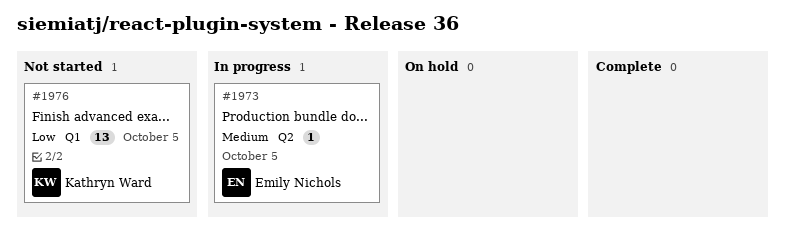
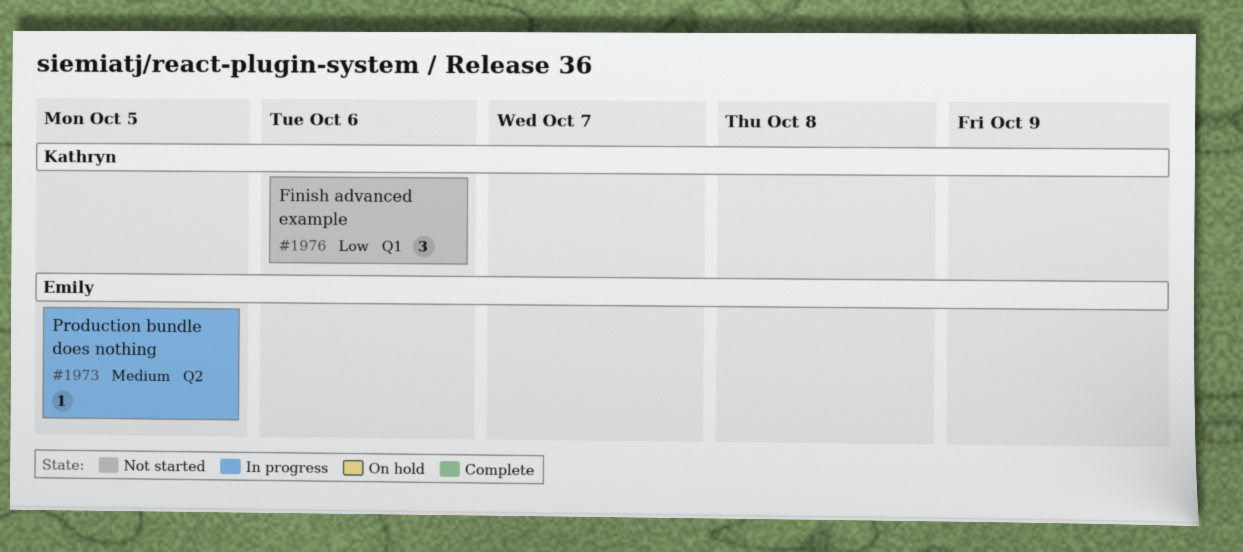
#1976, estimate: 13 -> 3
#1976, due: Oct 5 -> Oct 6

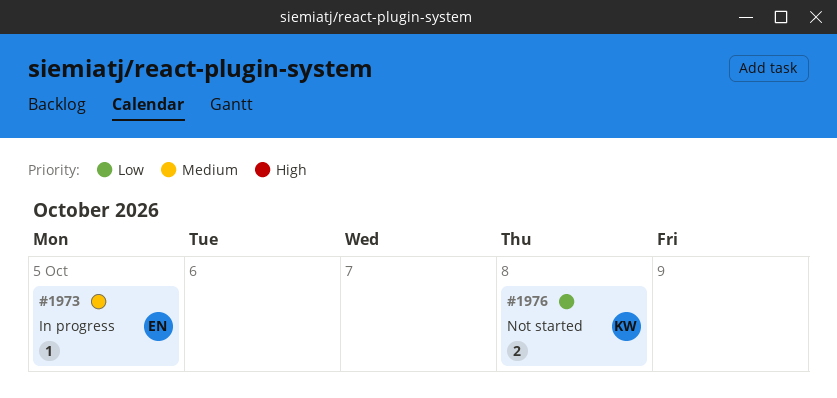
#1976, estimate: 3 -> 2
#1976, due: Oct 6 -> Oct 8

